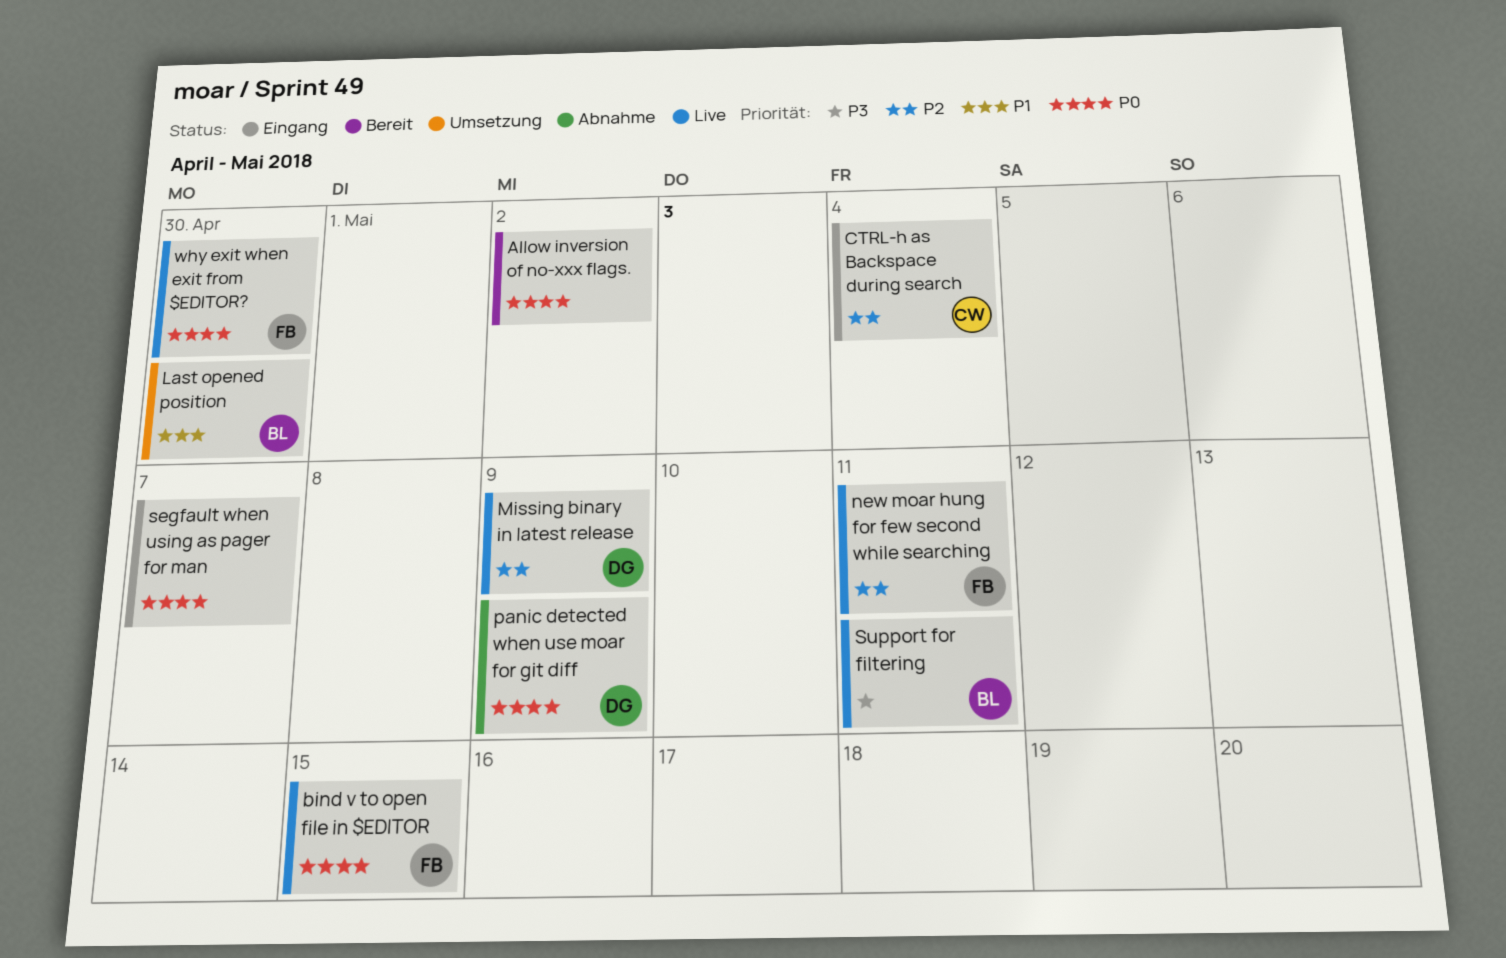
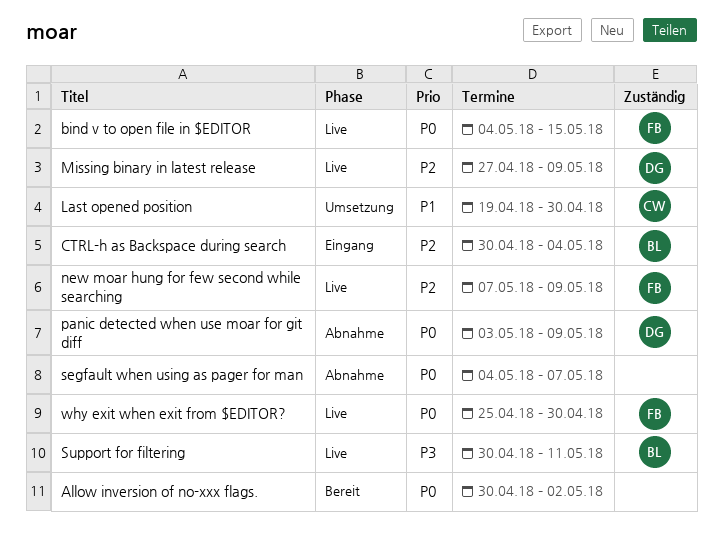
CTRL-h as Backspace during search, owner: CW -> BL
Last opened position, owner: BL -> CW
new moar hung for few second while searching, due: May 11 -> May 9
segfault when using as pager for man, status: Eingang -> Abnahme

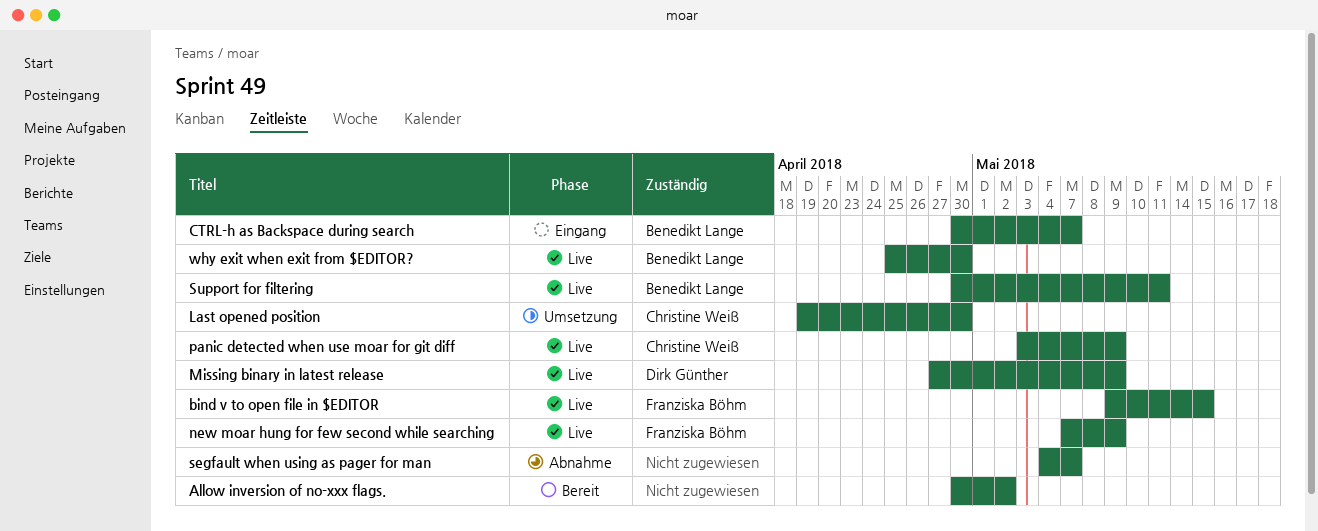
bind v to open file in $EDITOR, start: May 4 -> May 9
CTRL-h as Backspace during search, due: May 4 -> May 7
panic detected when use moar for git diff, status: Abnahme -> Live
panic detected when use moar for git diff, owner: Dirk Günther -> Christine Weiß
why exit when exit from $EDITOR?, owner: Franziska Böhm -> Benedikt Lange

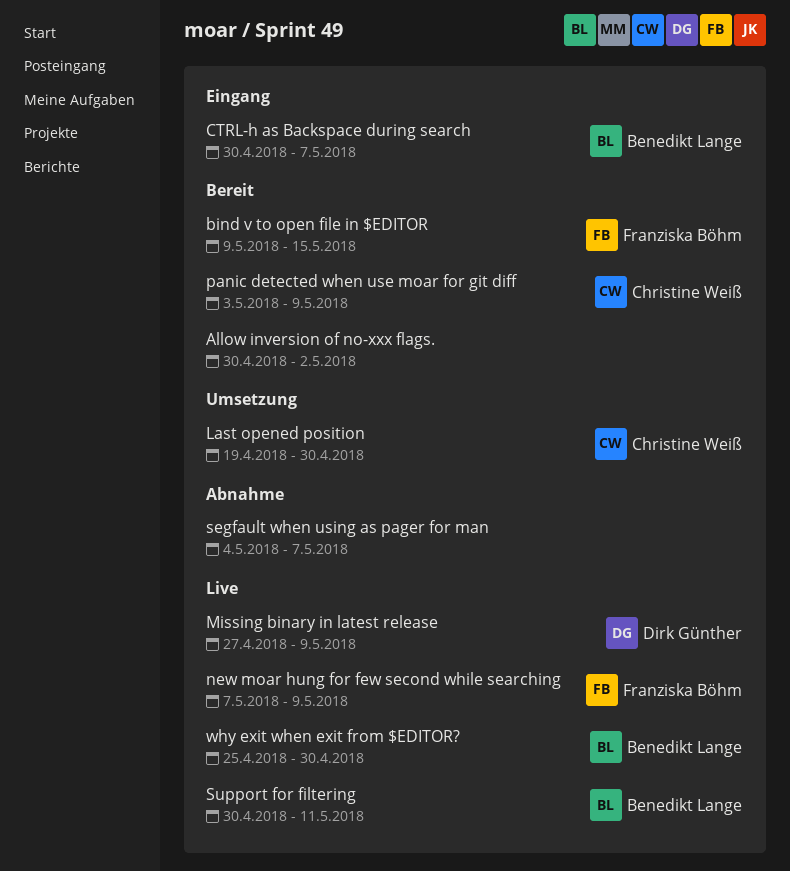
bind v to open file in $EDITOR, status: Live -> Bereit
panic detected when use moar for git diff, status: Live -> Bereit

